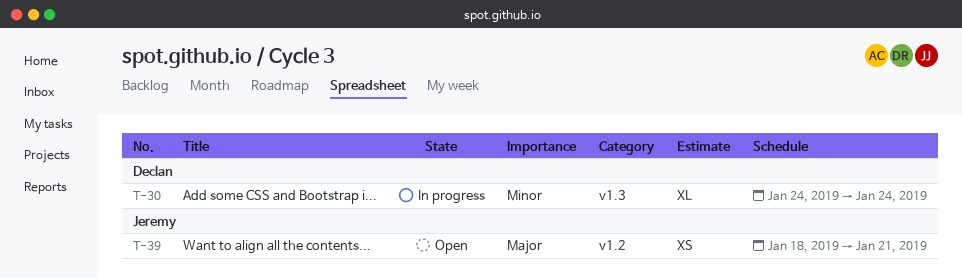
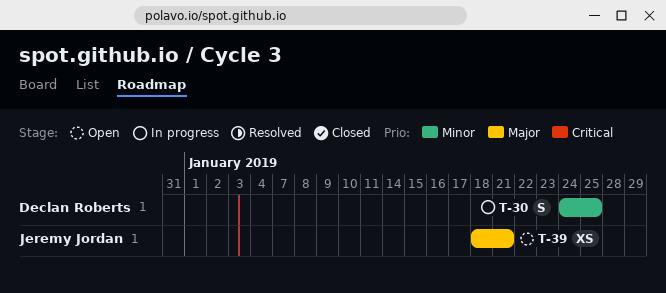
T-30, estimate: XL -> S
T-30, due: Jan 24 -> Jan 25

